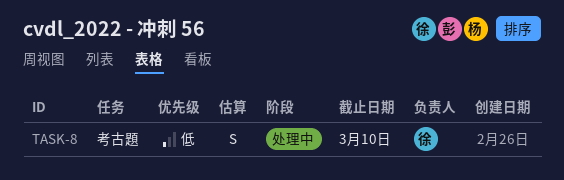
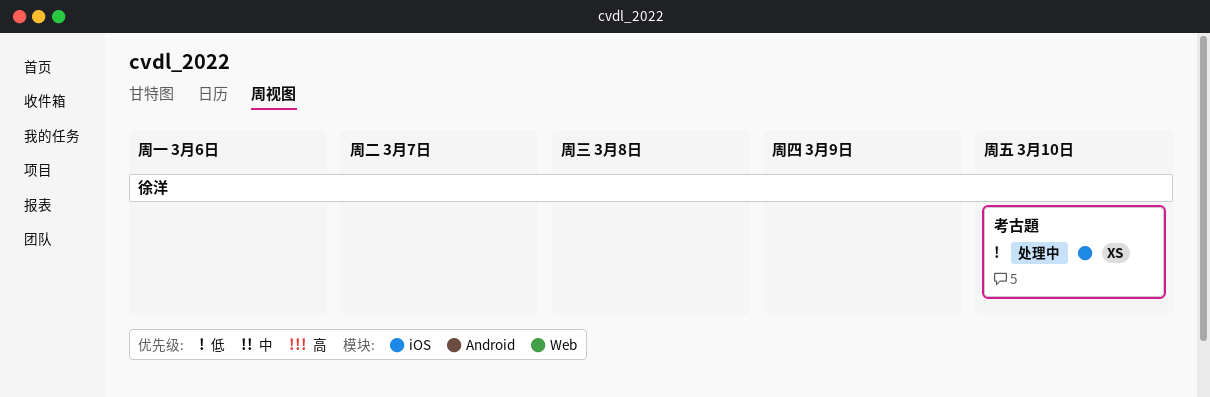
考古題, estimate: S -> XS

